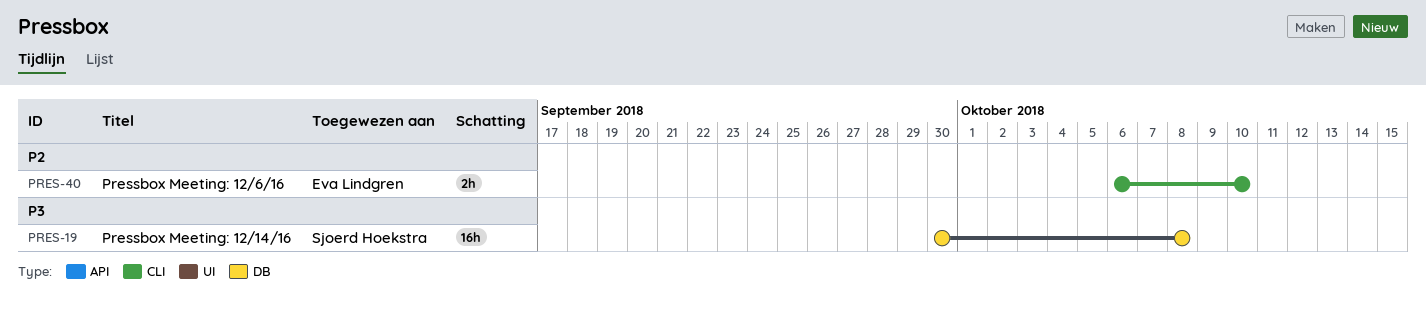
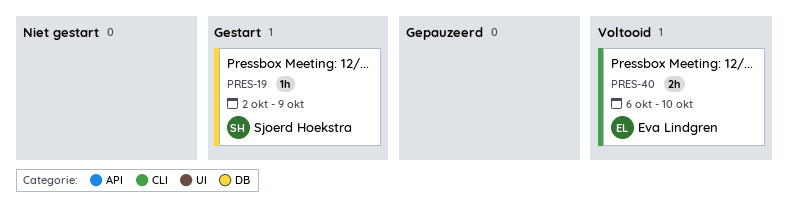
PRES-19, estimate: 16h -> 1h
PRES-19, start: Sep 30 -> Oct 2
PRES-19, due: Oct 8 -> Oct 9

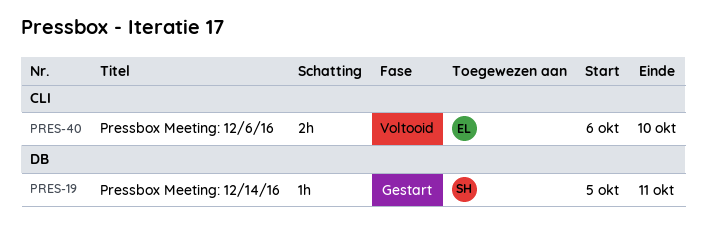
PRES-19, start: Oct 2 -> Oct 5
PRES-19, due: Oct 9 -> Oct 11

